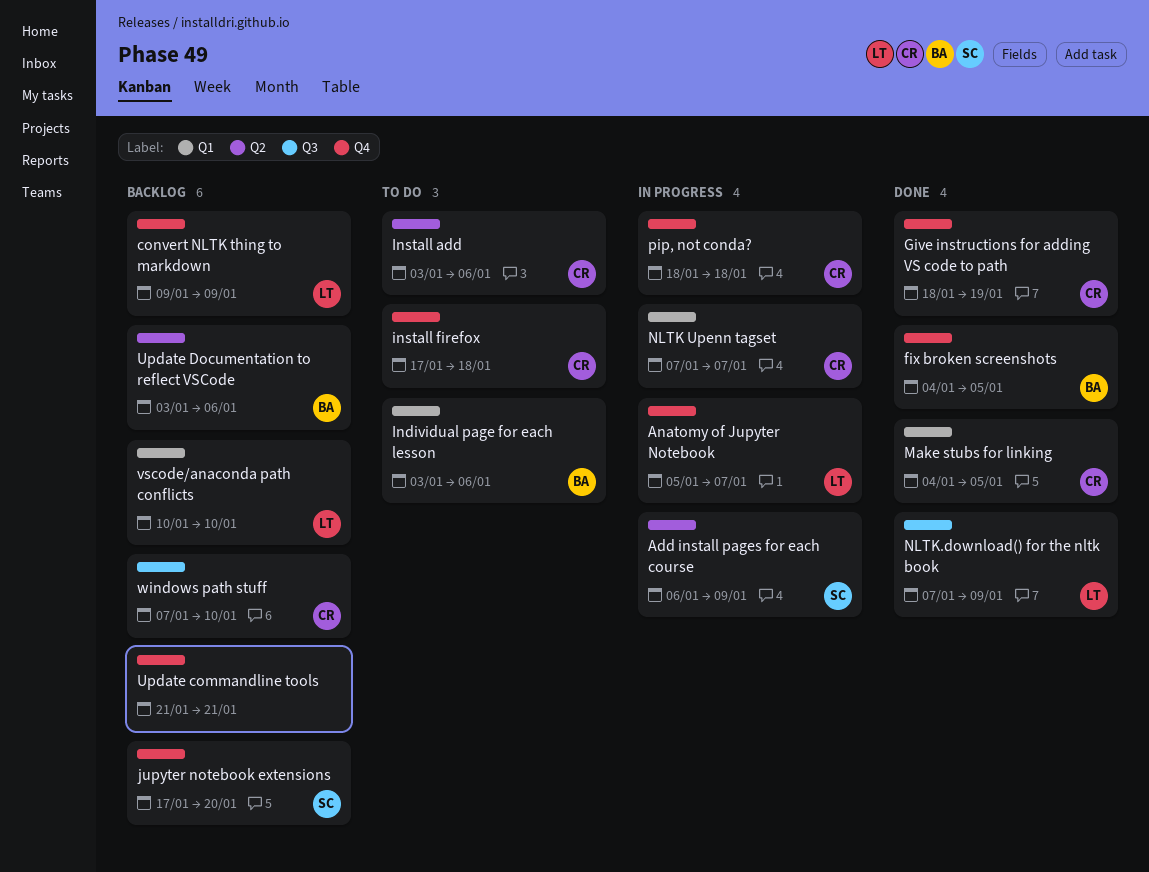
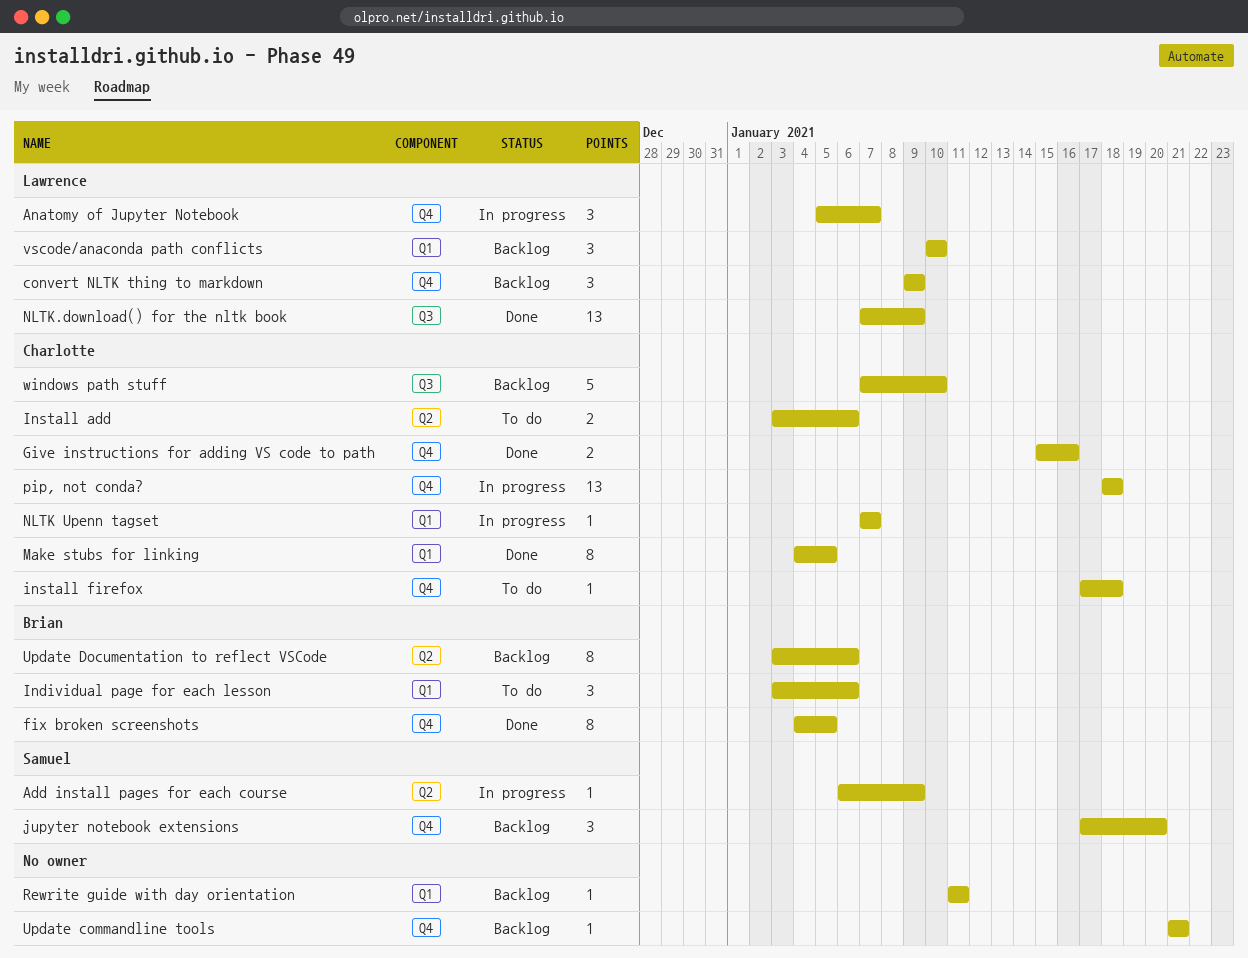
Give instructions for adding VS code to path, start: Jan 18 -> Jan 15
Give instructions for adding VS code to path, due: Jan 19 -> Jan 16
Rewrite guide with day orientation: none -> present

